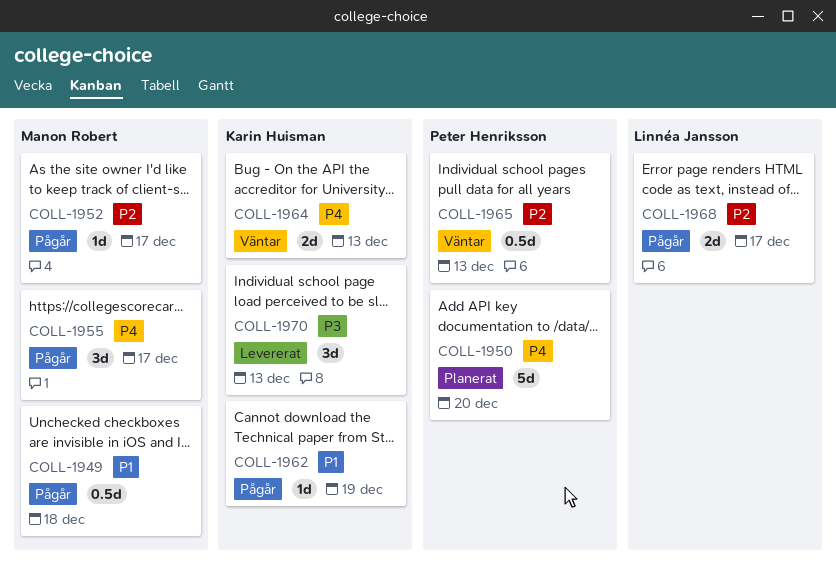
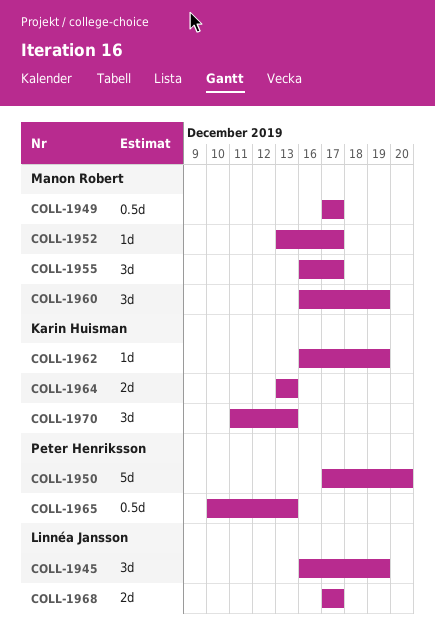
COLL-1945: none -> present
COLL-1949, due: Dec 18 -> Dec 17
COLL-1960: none -> present

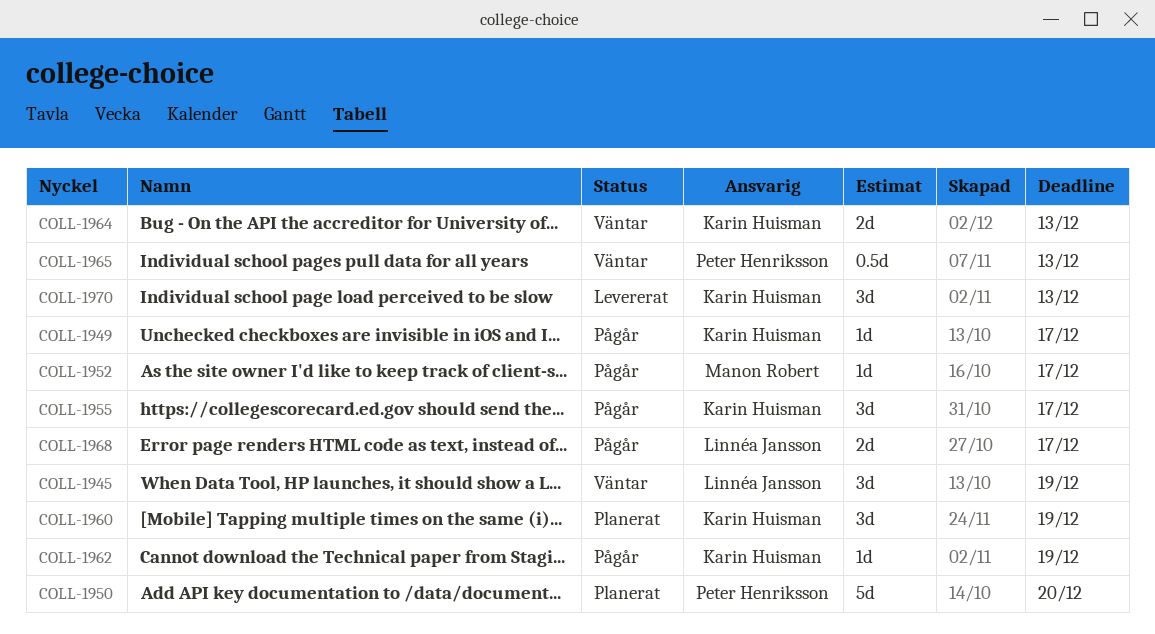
COLL-1949, owner: Manon Robert -> Karin Huisman
COLL-1949, estimate: 0.5d -> 1d
COLL-1955, owner: Manon Robert -> Karin Huisman
COLL-1960, owner: Manon Robert -> Karin Huisman

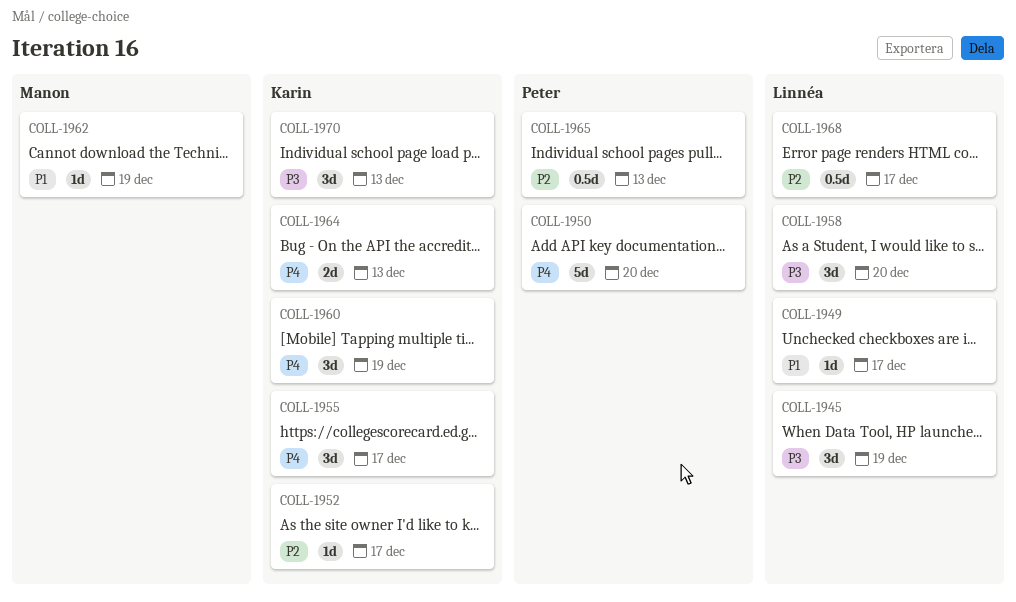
COLL-1949, owner: Karin Huisman -> Linnéa Jansson
COLL-1952, owner: Manon Robert -> Karin Huisman
COLL-1958: none -> present
COLL-1962, owner: Karin Huisman -> Manon Robert
COLL-1968, estimate: 2d -> 0.5d

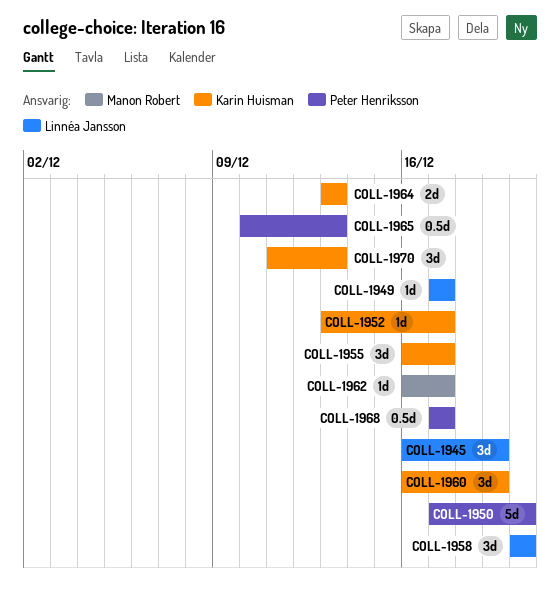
COLL-1962, due: Dec 19 -> Dec 17
COLL-1968, owner: Linnéa Jansson -> Peter Henriksson

